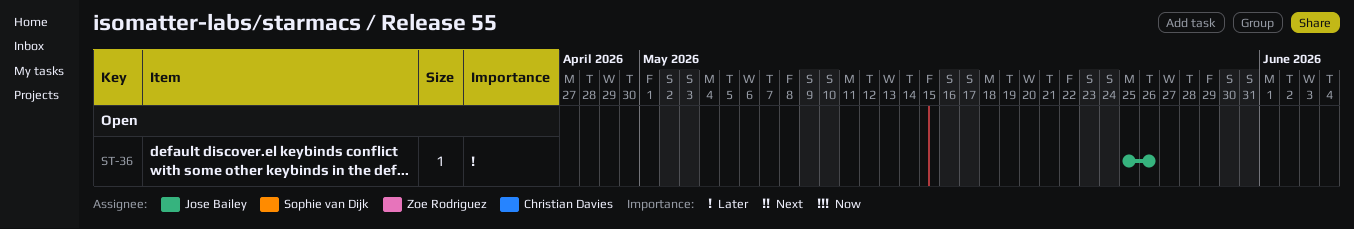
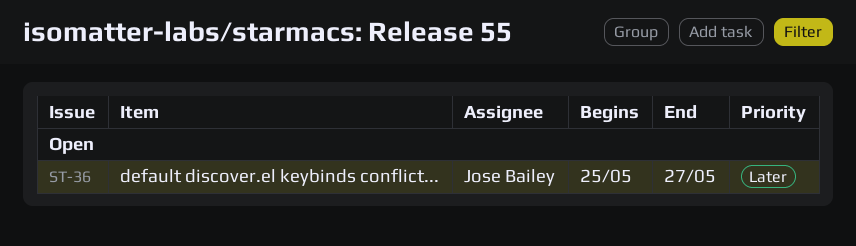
ST-36, due: May 26 -> May 27

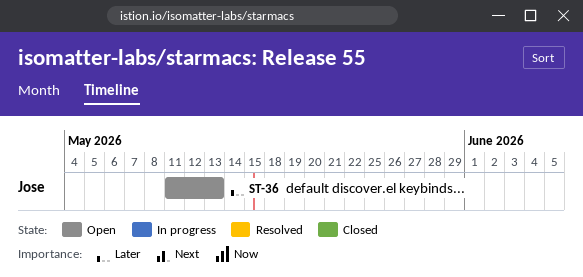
ST-36, start: May 25 -> May 11
ST-36, due: May 27 -> May 13

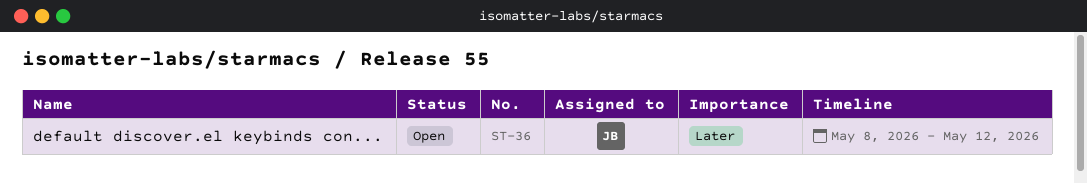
ST-36, start: May 11 -> May 8
ST-36, due: May 13 -> May 12

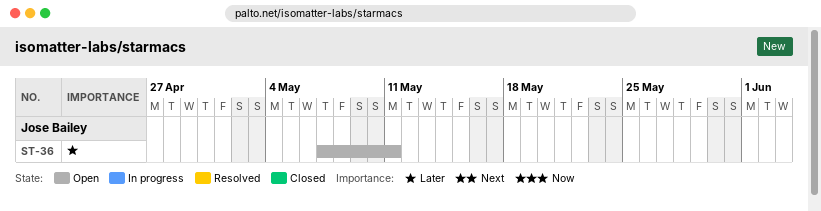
ST-36, start: May 8 -> May 7
ST-36, due: May 12 -> May 11

